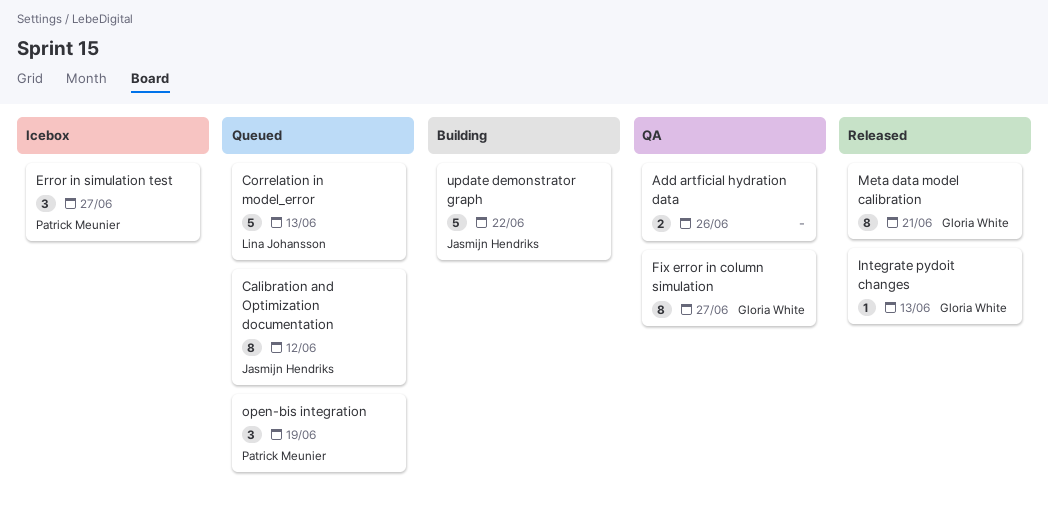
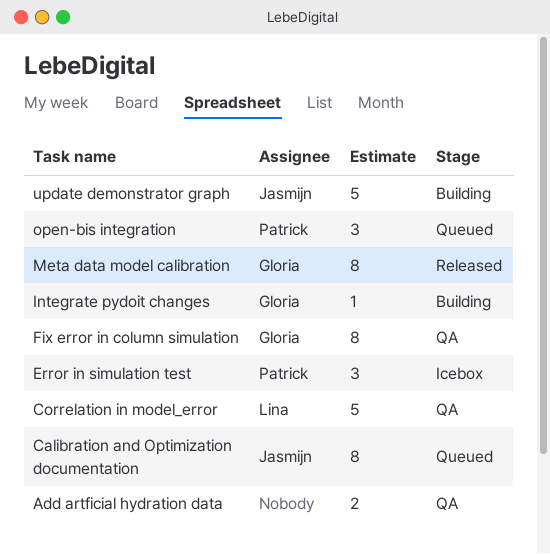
Correlation in model_error, status: Queued -> QA
Integrate pydoit changes, status: Released -> Building

